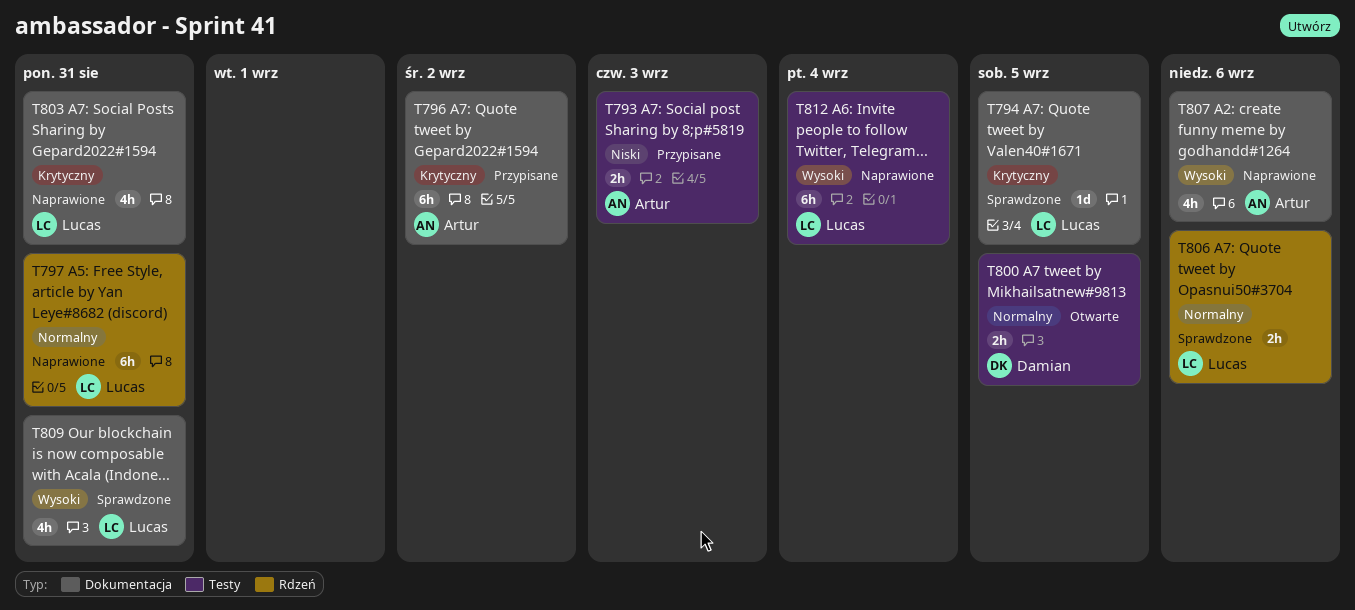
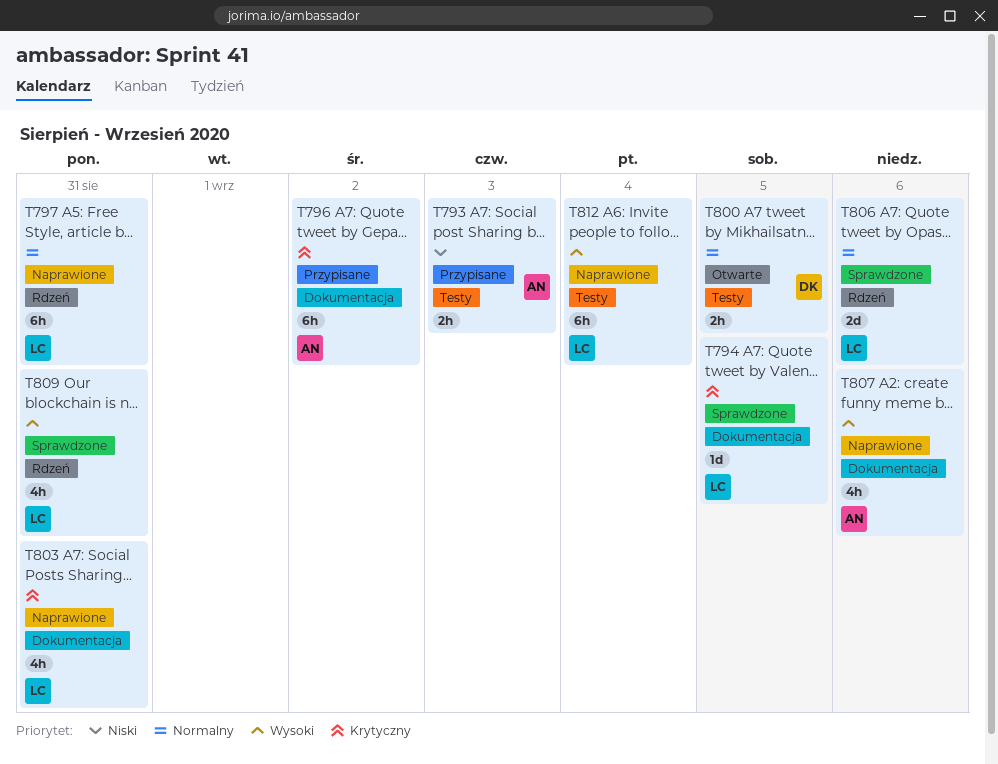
T806, estimate: 2h -> 2d
T809, label: Dokumentacja -> Rdzeń

